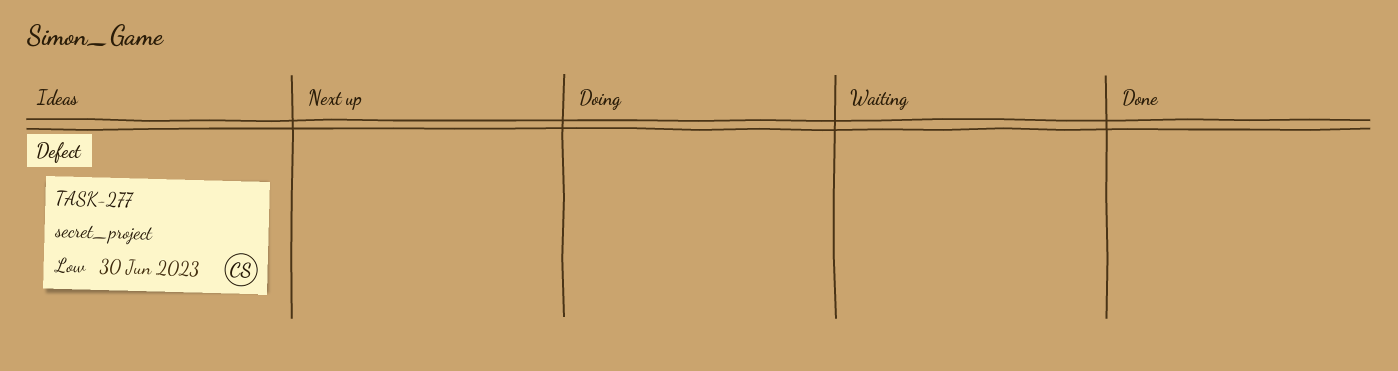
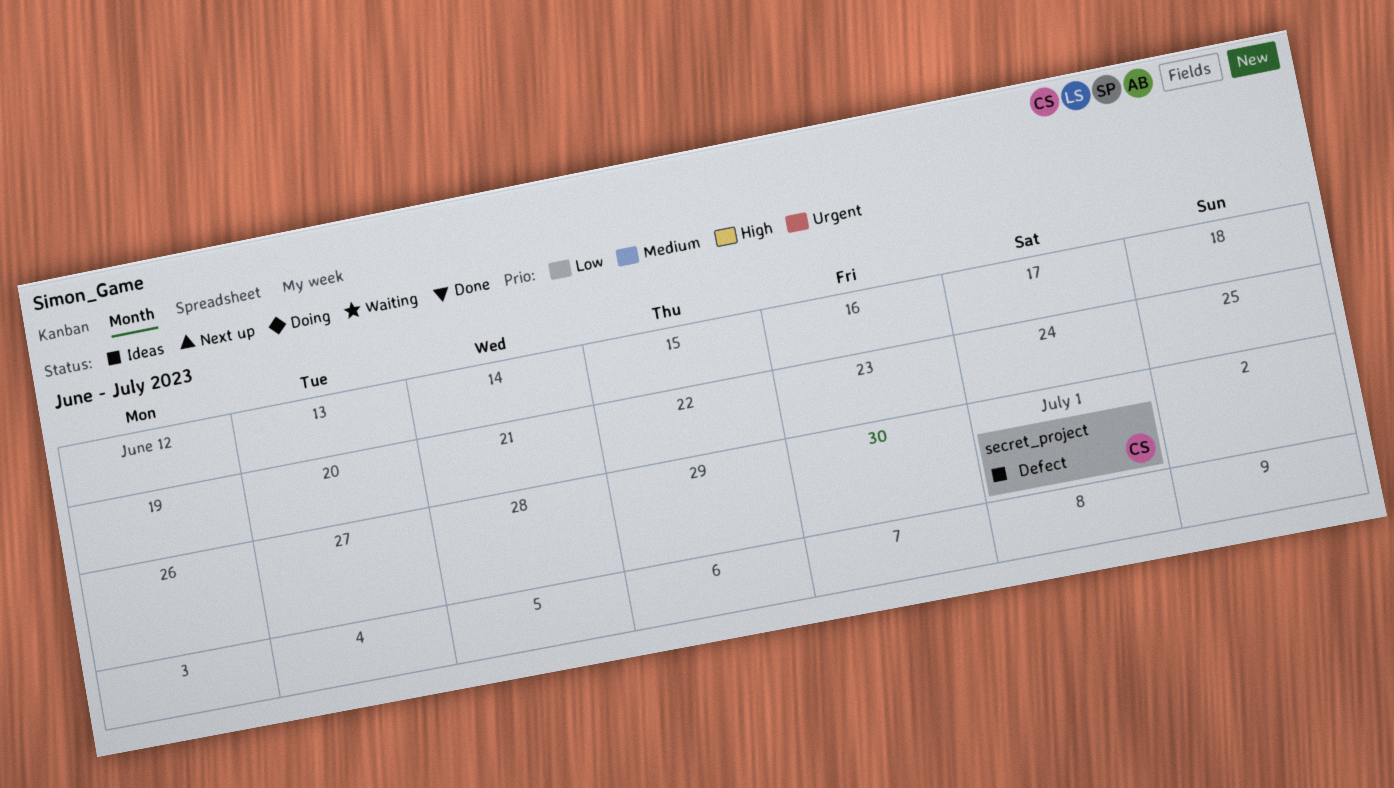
secret_project, due: Jun 30 -> Jul 1

